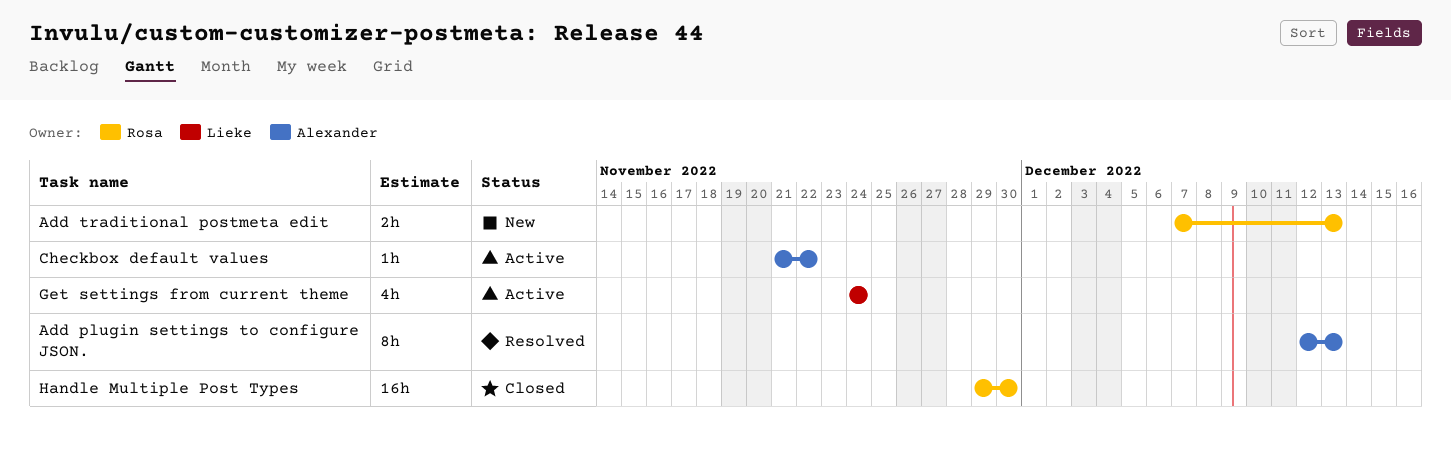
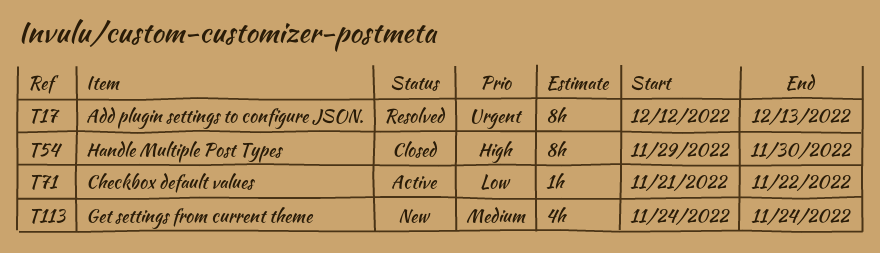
Add traditional postmeta edit: present -> none
Get settings from current theme, status: Active -> New
Handle Multiple Post Types, estimate: 16h -> 8h

